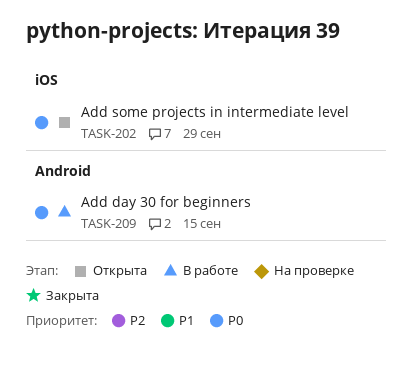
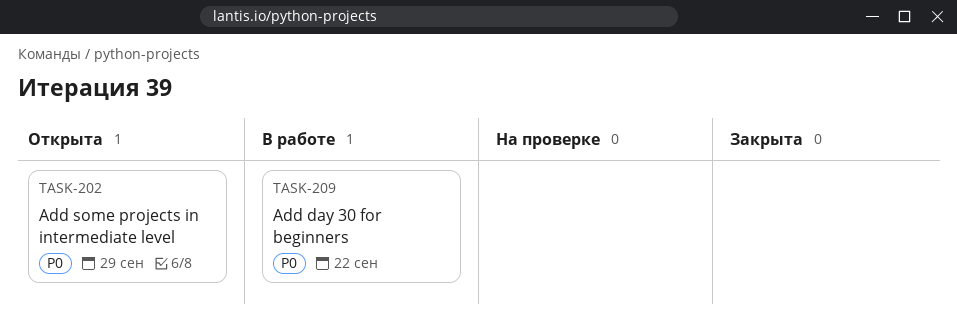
TASK-209, due: Sep 15 -> Sep 22

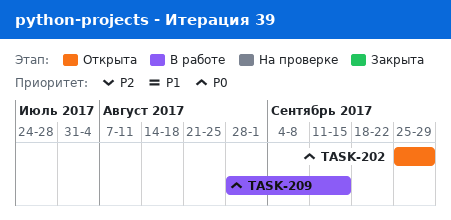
TASK-209, due: Sep 22 -> Sep 15

